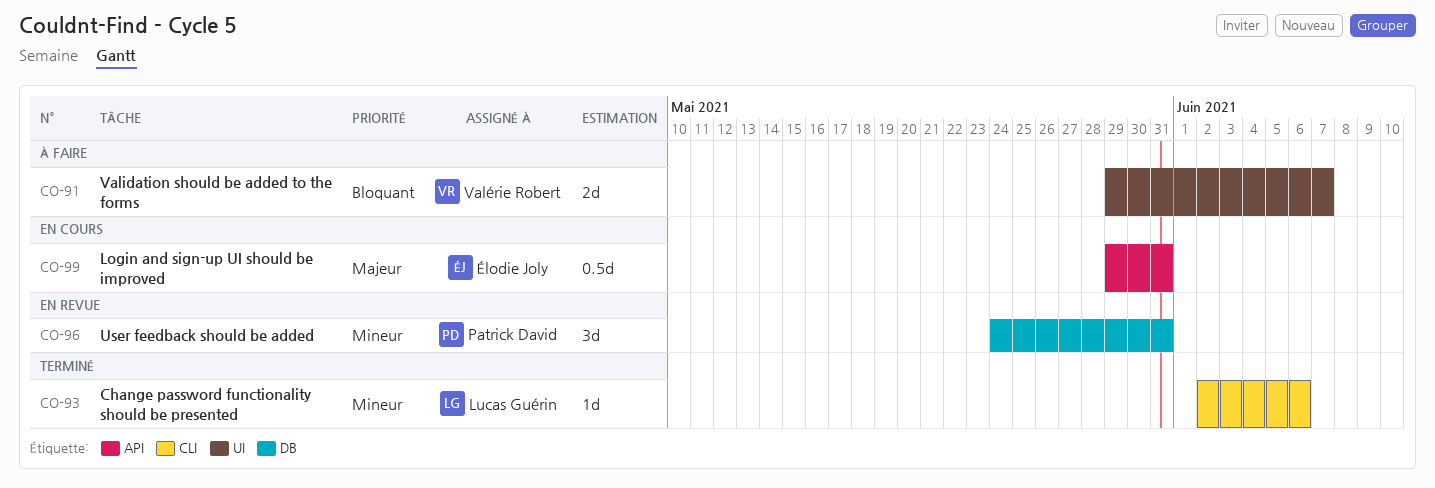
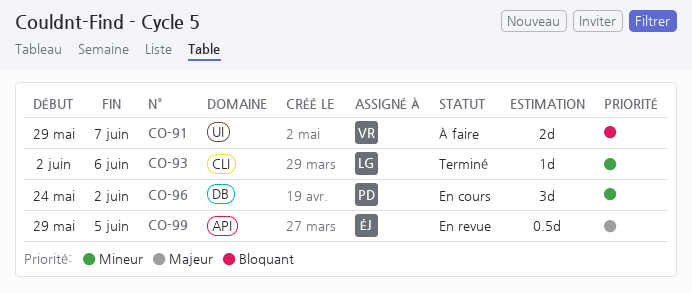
CO-96, status: En revue -> En cours
CO-96, due: May 31 -> Jun 2
CO-99, status: En cours -> En revue
CO-99, due: May 31 -> Jun 5

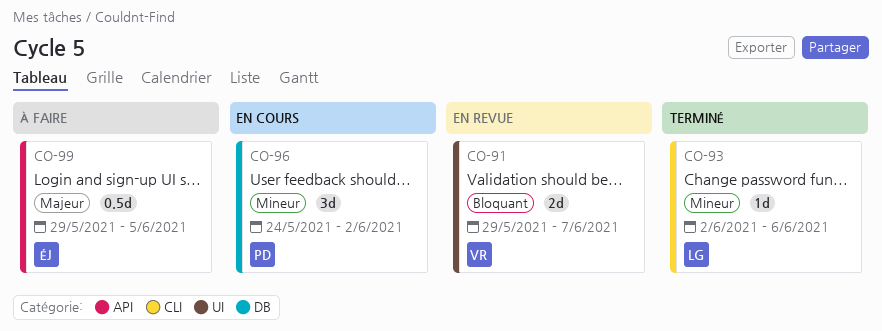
CO-91, status: À faire -> En revue
CO-99, status: En revue -> À faire

